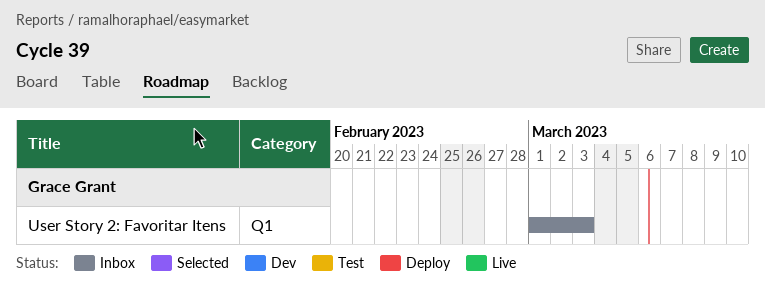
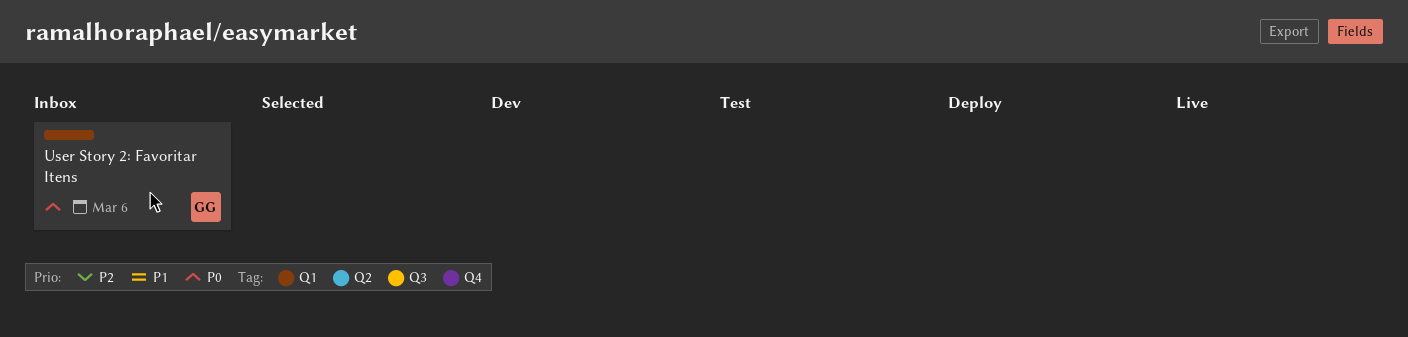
User Story 2: Favoritar Itens, due: Mar 3 -> Mar 6

